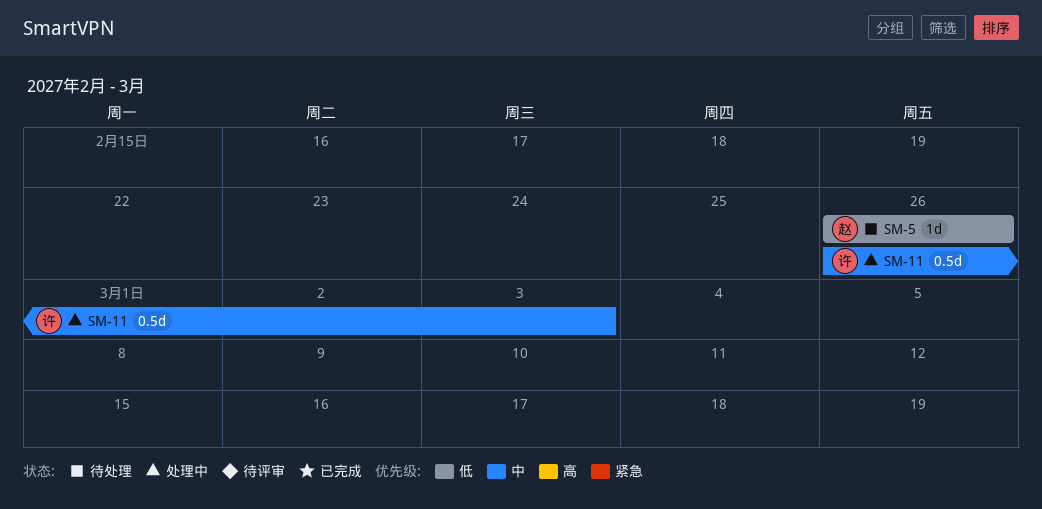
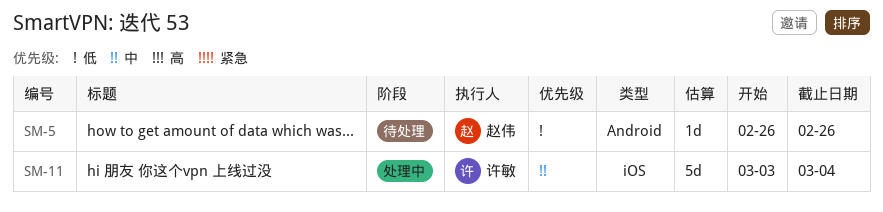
SM-11, estimate: 0.5d -> 5d
SM-11, start: Feb 26 -> Mar 3
SM-11, due: Mar 3 -> Mar 4

